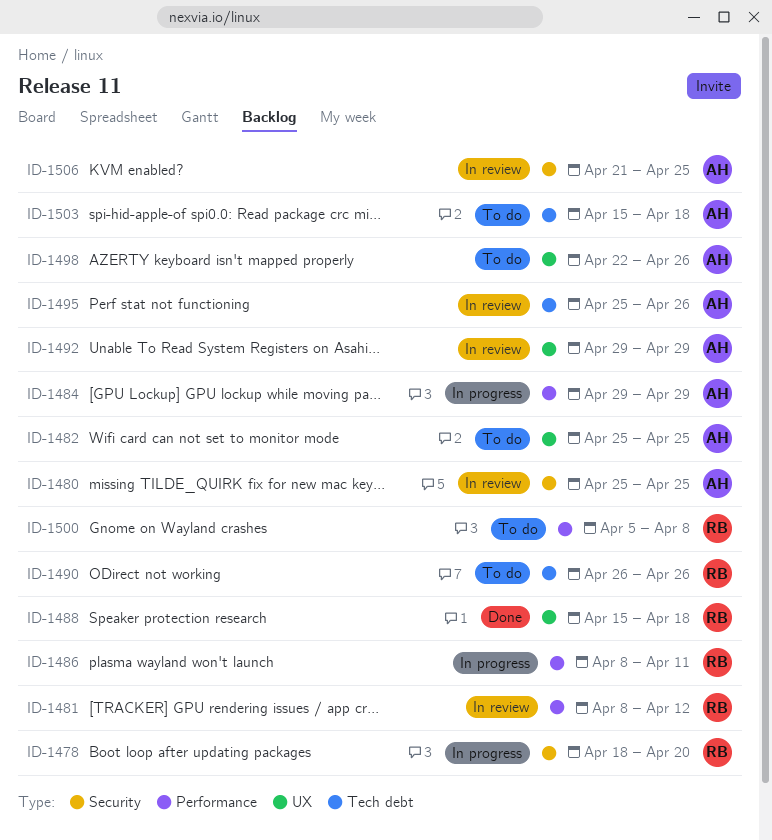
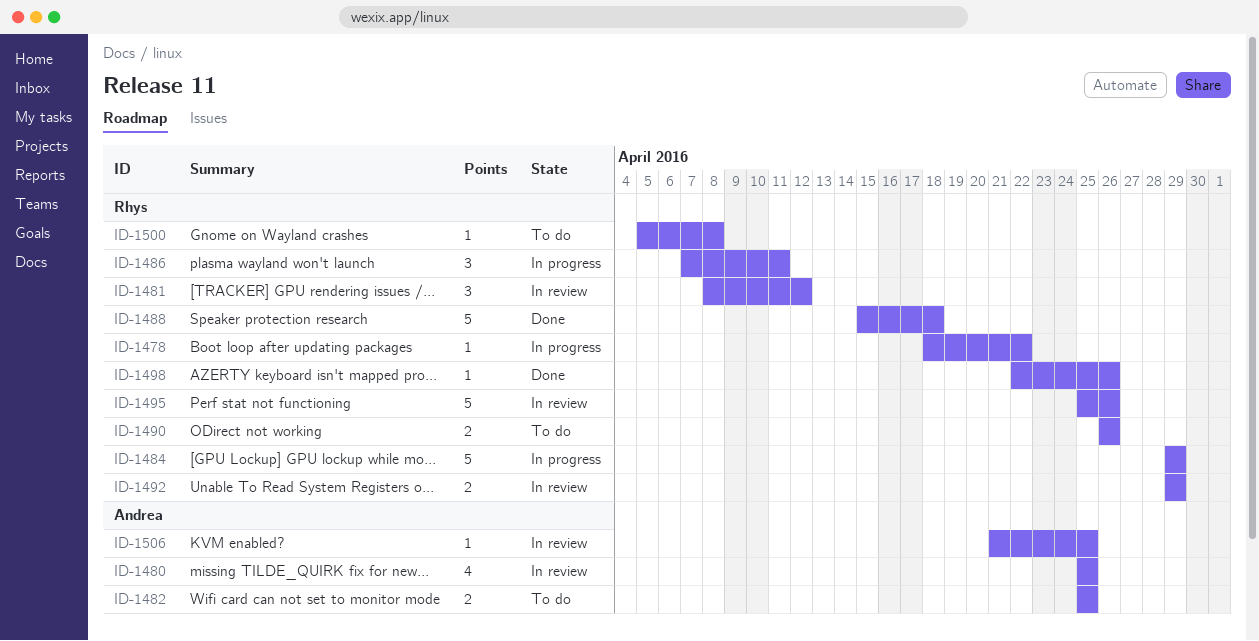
ID-1478, due: Apr 20 -> Apr 22
ID-1484, owner: Andrea -> Rhys
ID-1486, start: Apr 8 -> Apr 7
ID-1492, owner: Andrea -> Rhys
ID-1495, owner: Andrea -> Rhys
ID-1498, status: To do -> Done
ID-1498, owner: Andrea -> Rhys
ID-1503: present -> none

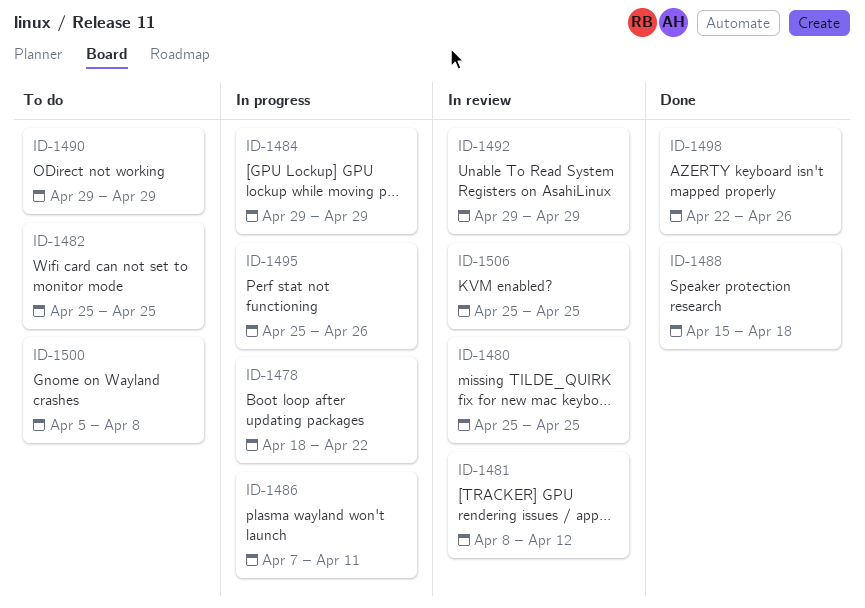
ID-1490, start: Apr 26 -> Apr 29
ID-1490, due: Apr 26 -> Apr 29
ID-1495, status: In review -> In progress
ID-1506, start: Apr 21 -> Apr 25

